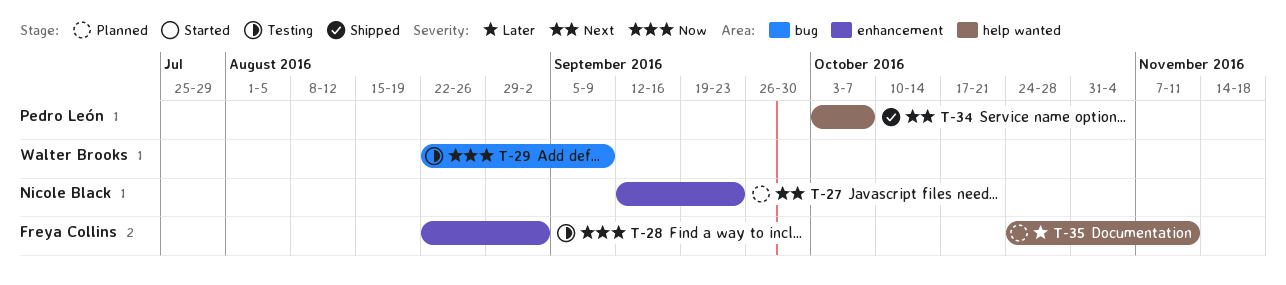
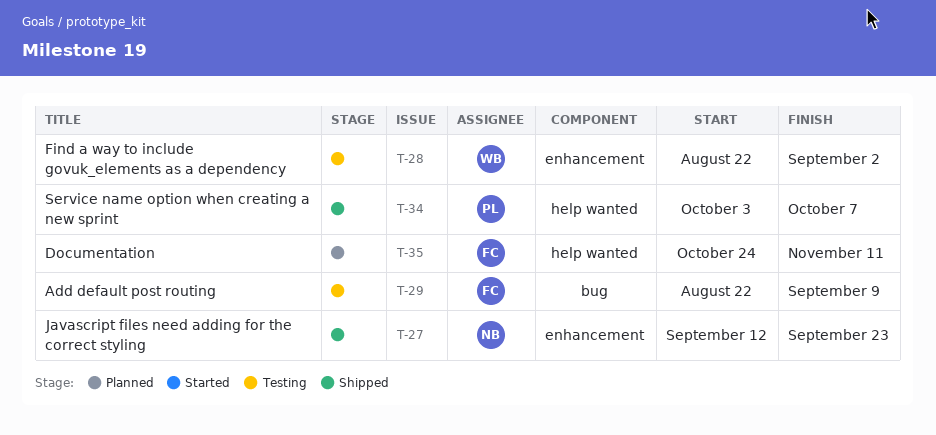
T-27, status: Planned -> Shipped
T-28, owner: Freya Collins -> Walter Brooks
T-29, owner: Walter Brooks -> Freya Collins

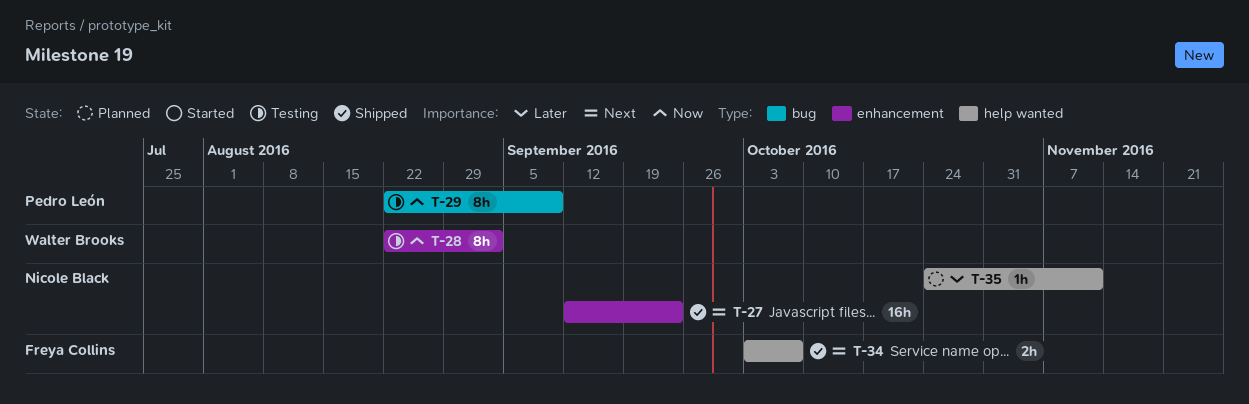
T-29, owner: Freya Collins -> Pedro León
T-34, owner: Pedro León -> Freya Collins
T-35, owner: Freya Collins -> Nicole Black

